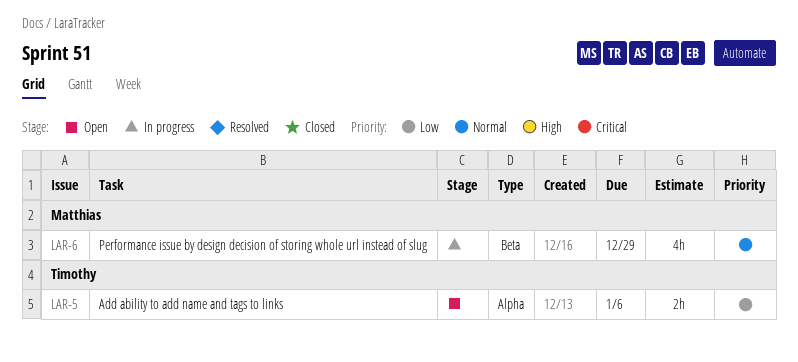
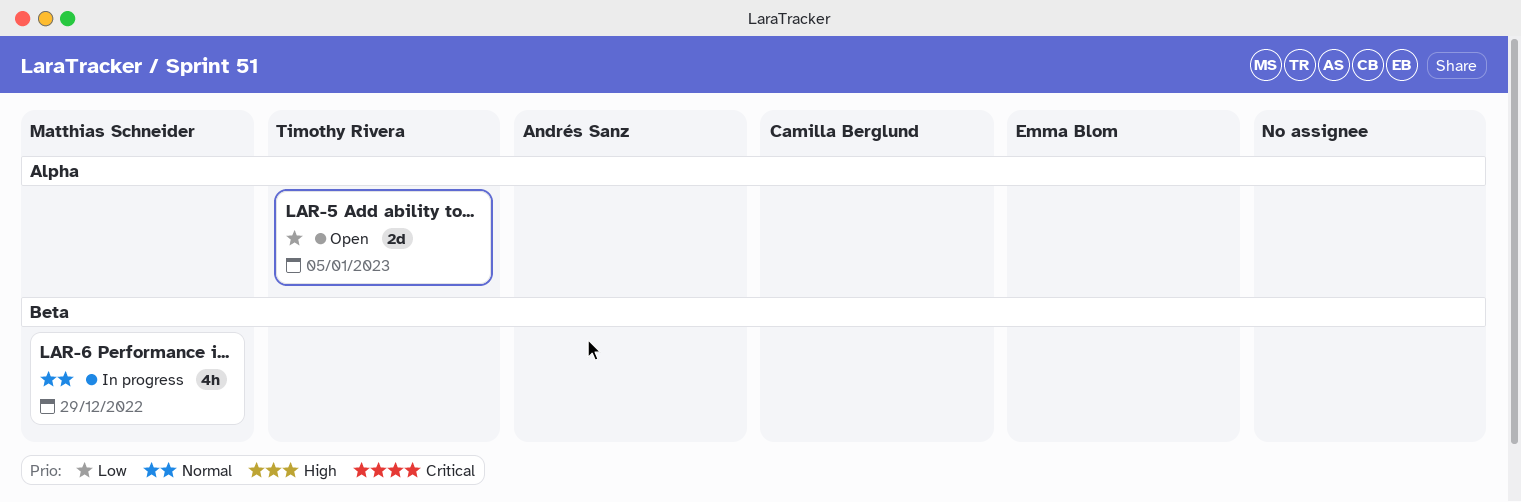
LAR-5, estimate: 2h -> 2d
LAR-5, due: Jan 6 -> Jan 5

